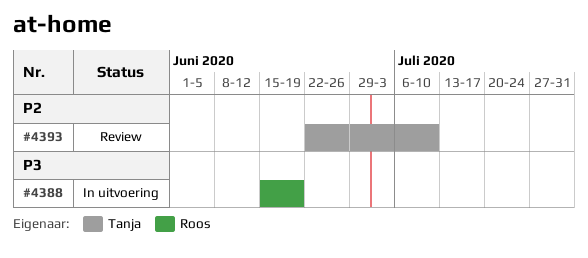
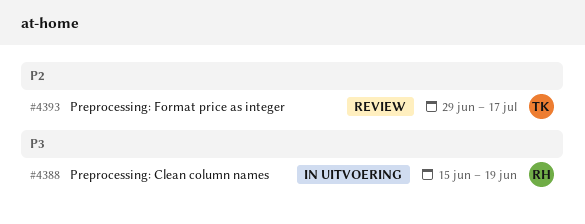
#4393, start: Jun 22 -> Jun 29
#4393, due: Jul 10 -> Jul 17

